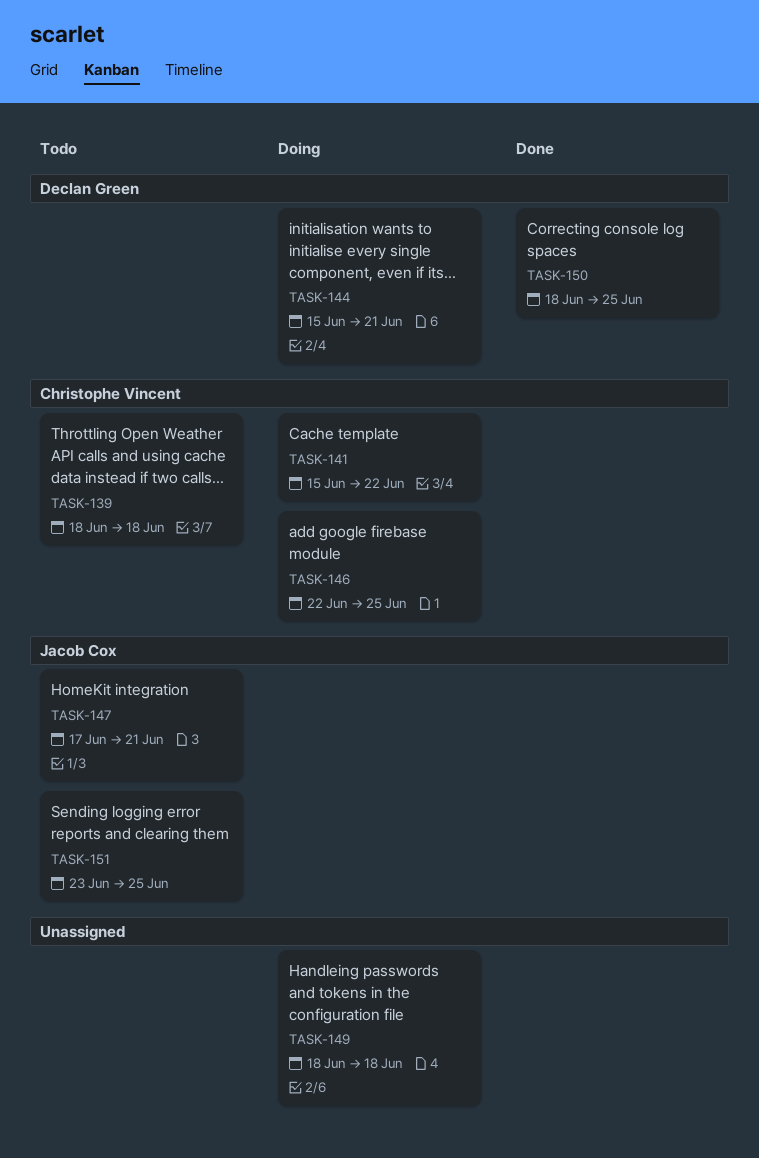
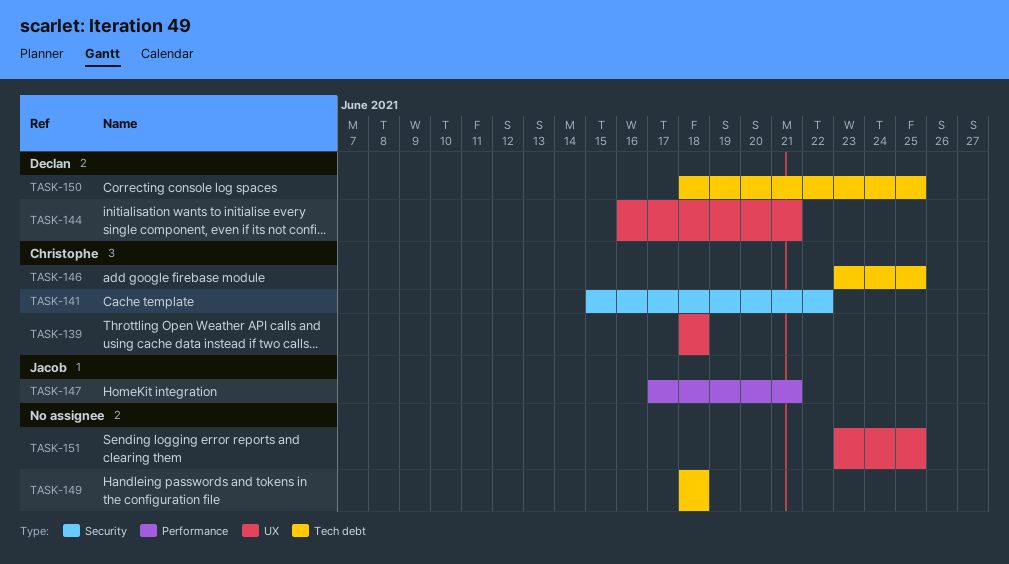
TASK-144, start: Jun 15 -> Jun 16
TASK-146, start: Jun 22 -> Jun 23
TASK-151, owner: Jacob Cox -> none

